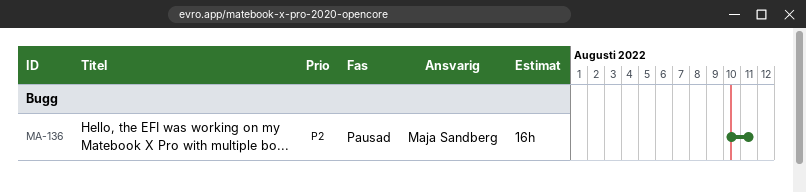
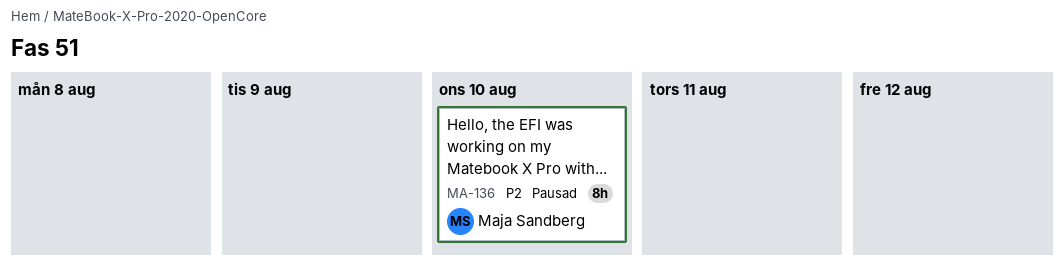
MA-136, estimate: 16h -> 8h
MA-136, due: Aug 11 -> Aug 10

